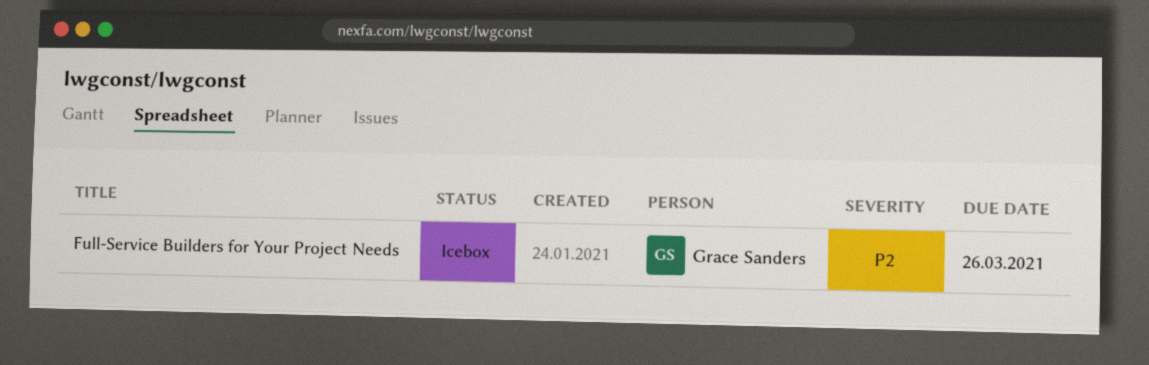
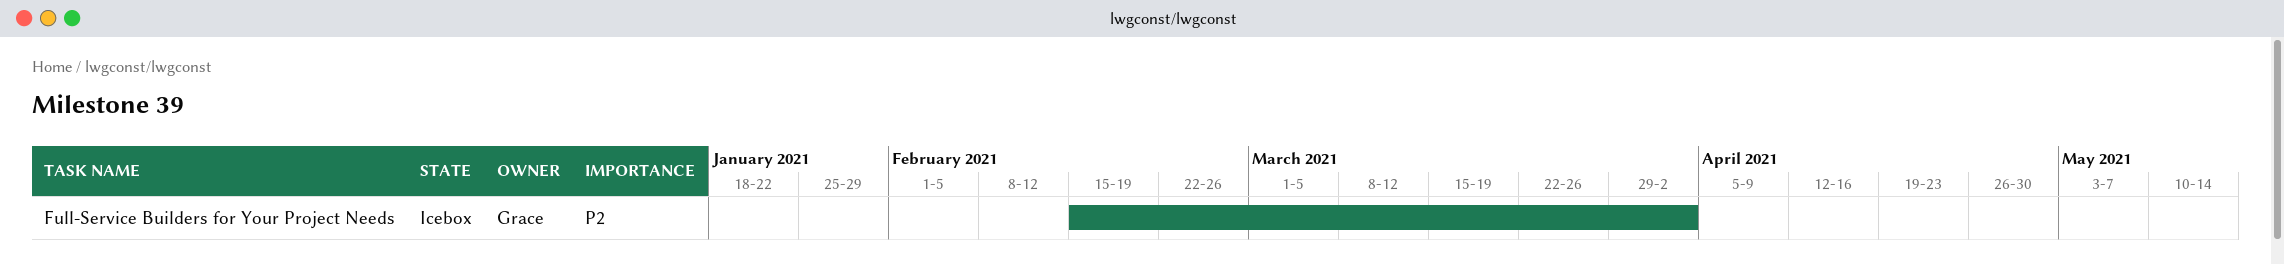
Full-Service Builders for Your Project Needs, due: Mar 26 -> Apr 2

